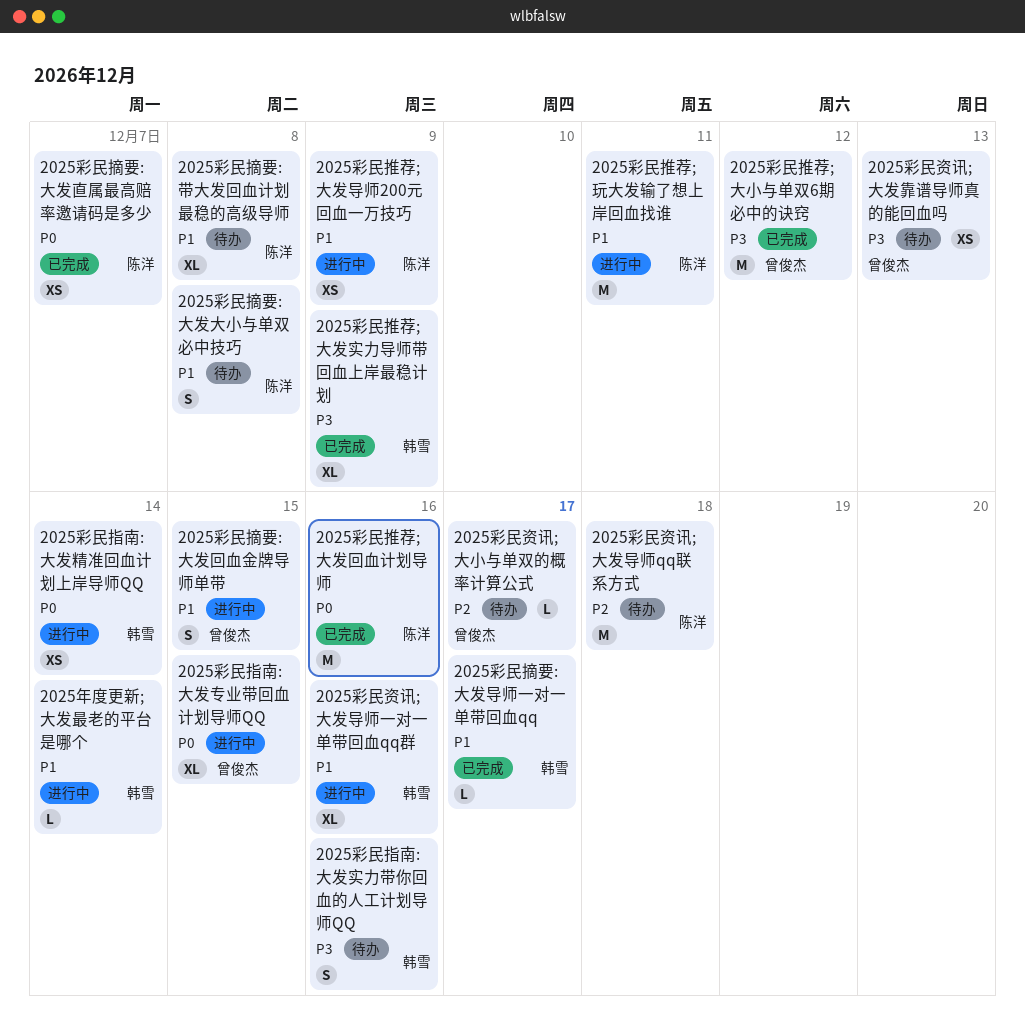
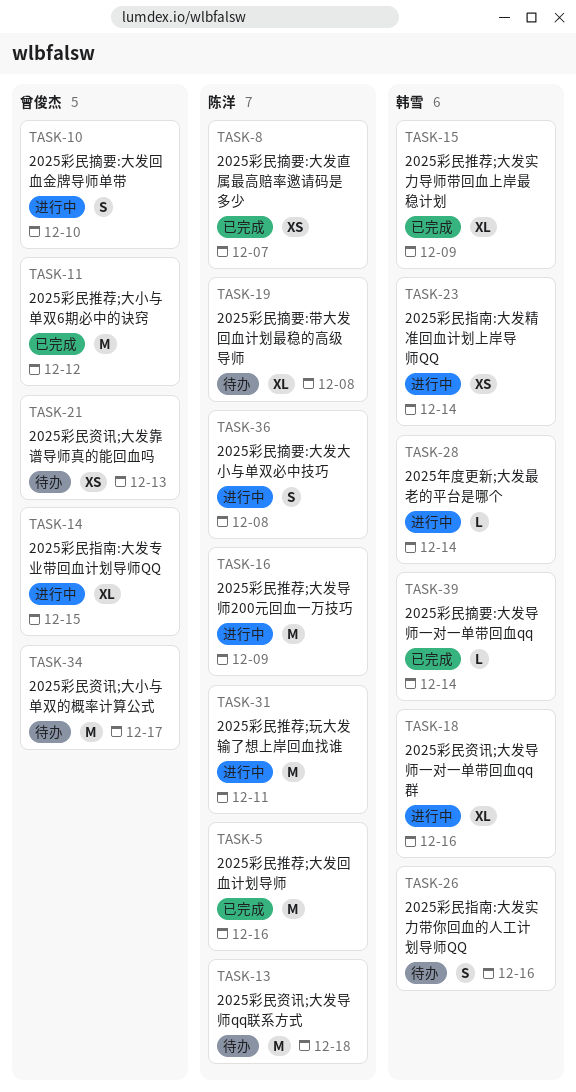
2025彩民推荐;大发导师200元回血一万技巧, estimate: XS -> M
2025彩民摘要:大发回血金牌导师单带, due: Dec 15 -> Dec 10
2025彩民摘要:大发大小与单双必中技巧, status: 待办 -> 进行中
2025彩民摘要:大发导师一对一单带回血qq, due: Dec 17 -> Dec 14
2025彩民资讯;大小与单双的概率计算公式, estimate: L -> M

